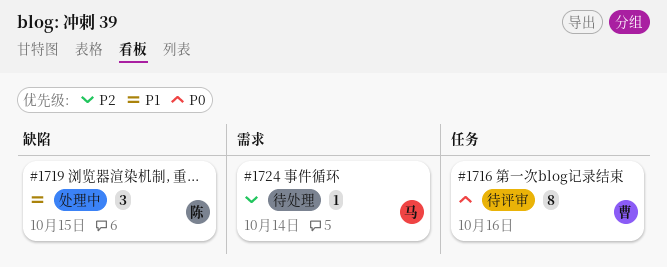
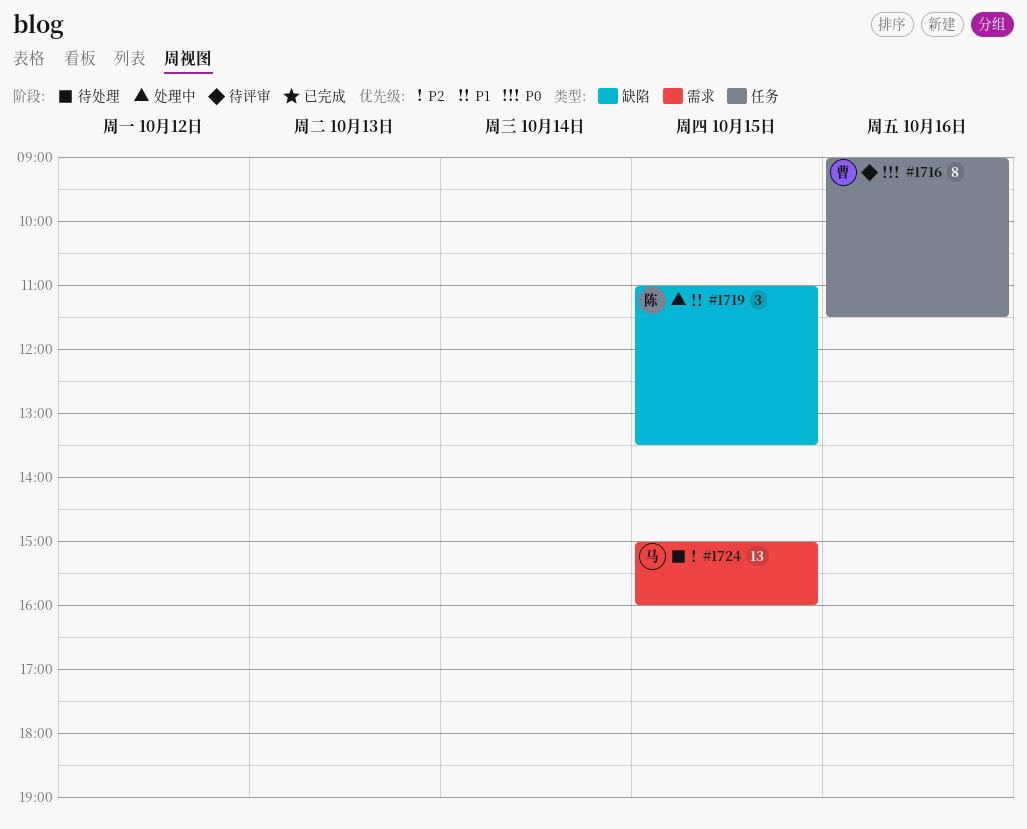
#1724, estimate: 1 -> 13
#1724, day: Oct 14 -> Oct 15

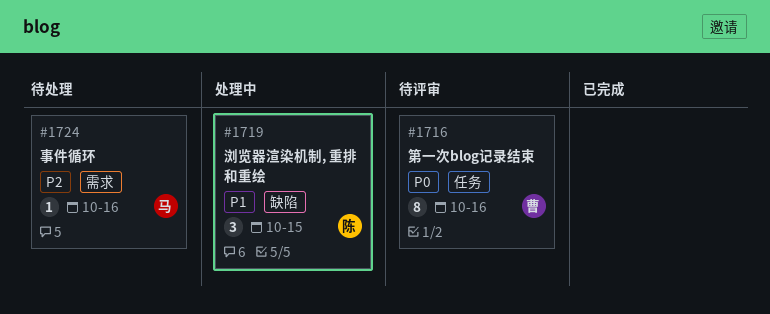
#1724, estimate: 13 -> 1
#1724, day: Oct 15 -> Oct 16

